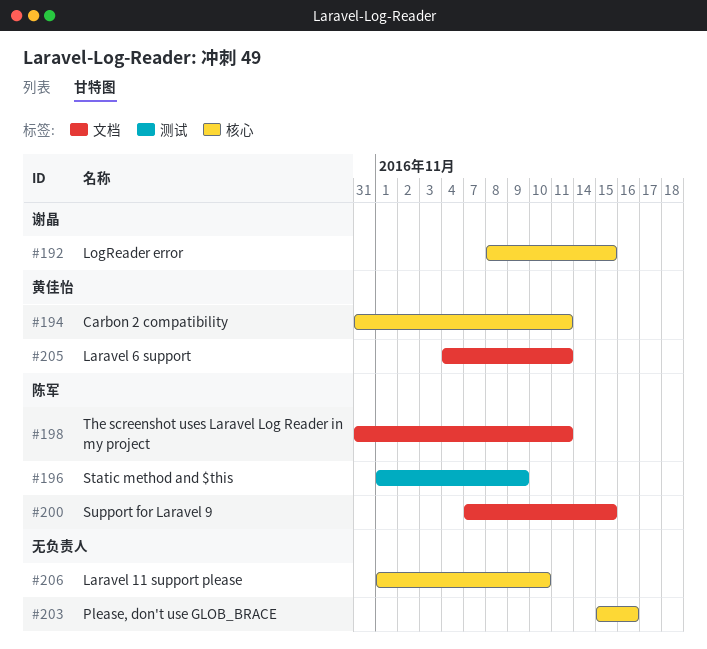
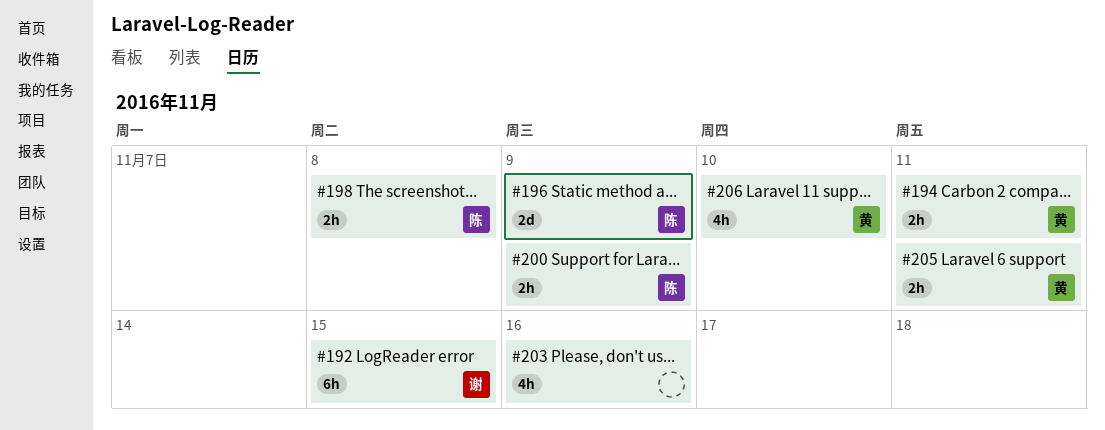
#198, due: Nov 11 -> Nov 8
#200, due: Nov 15 -> Nov 9
#206, owner: none -> 黄佳怡

